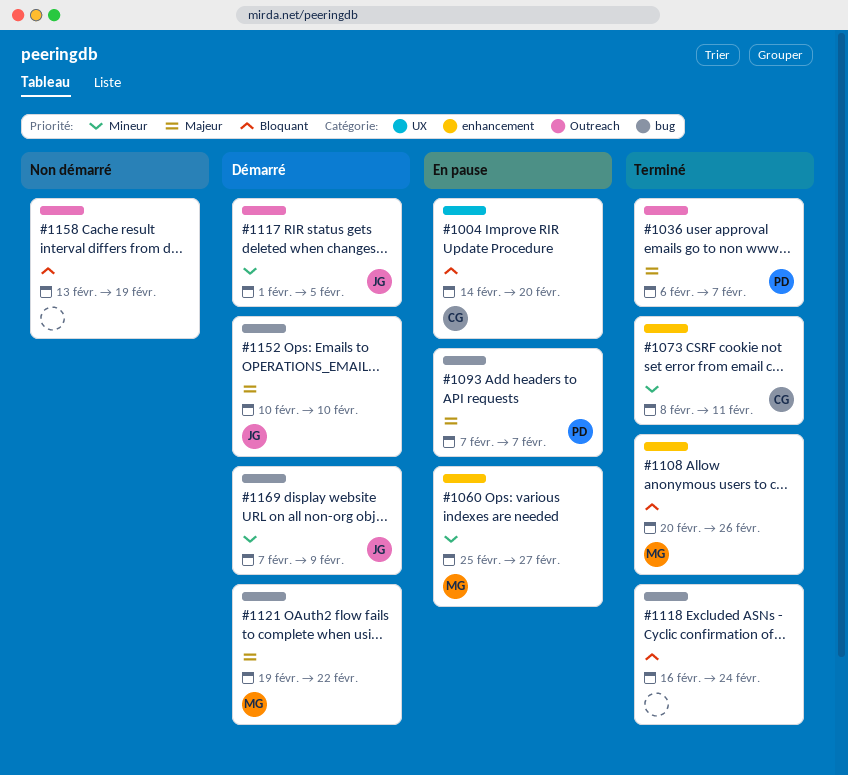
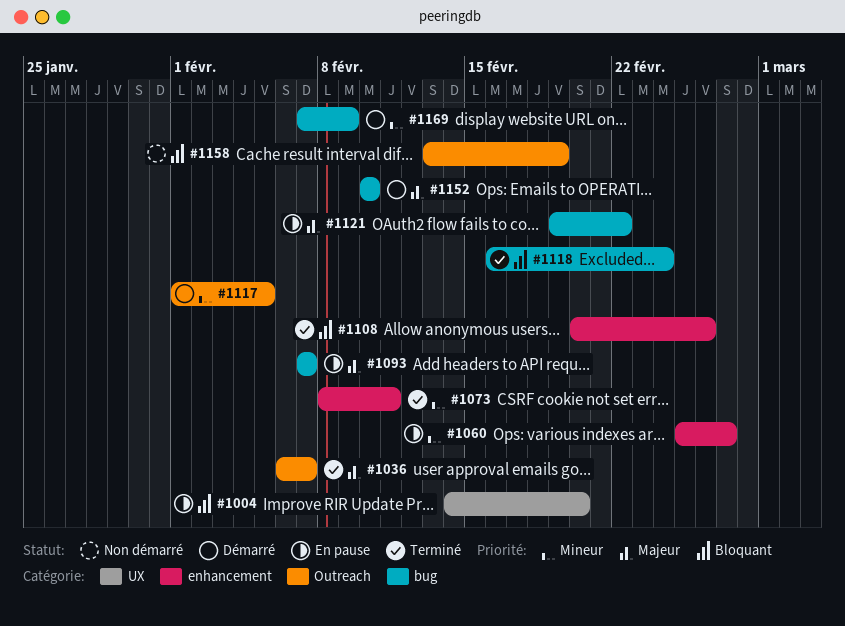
#1121, status: Démarré -> En pause

